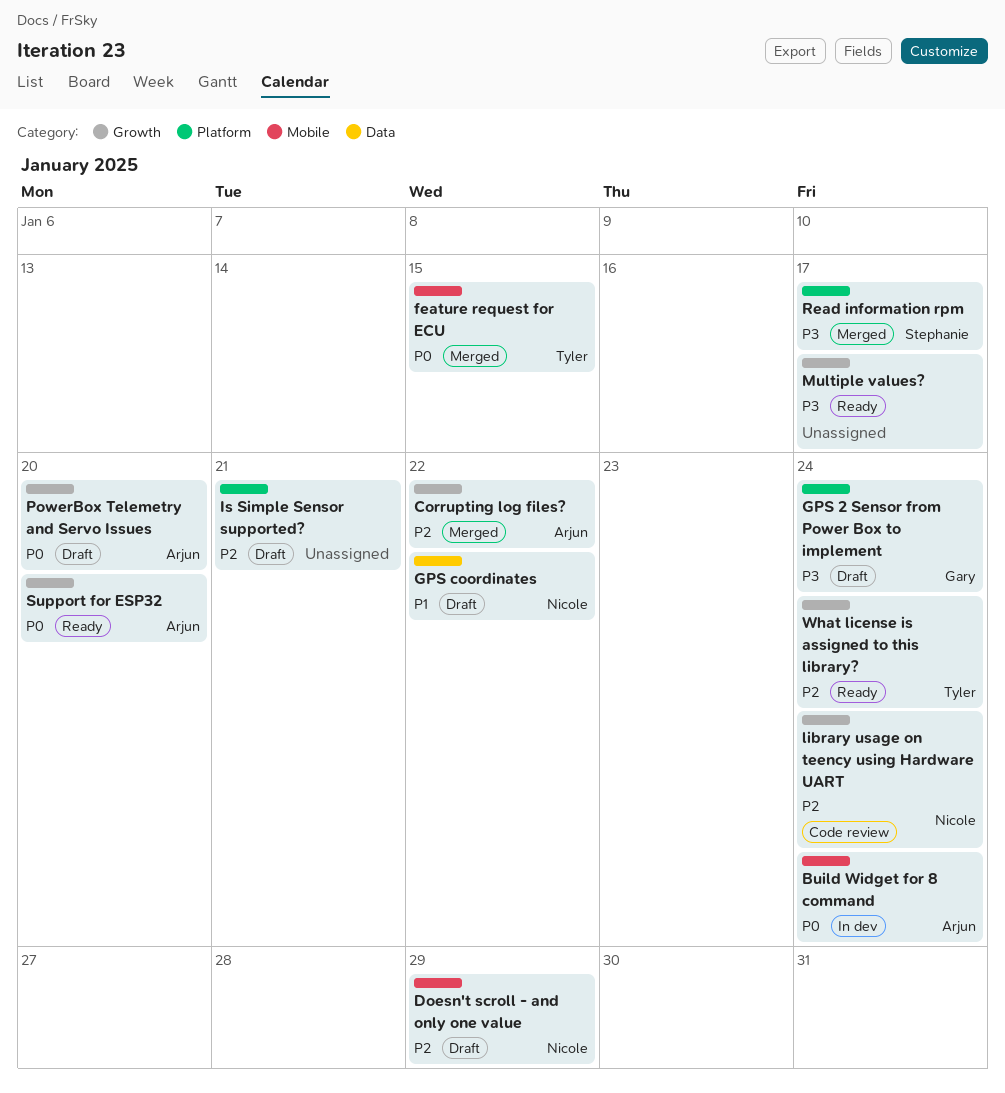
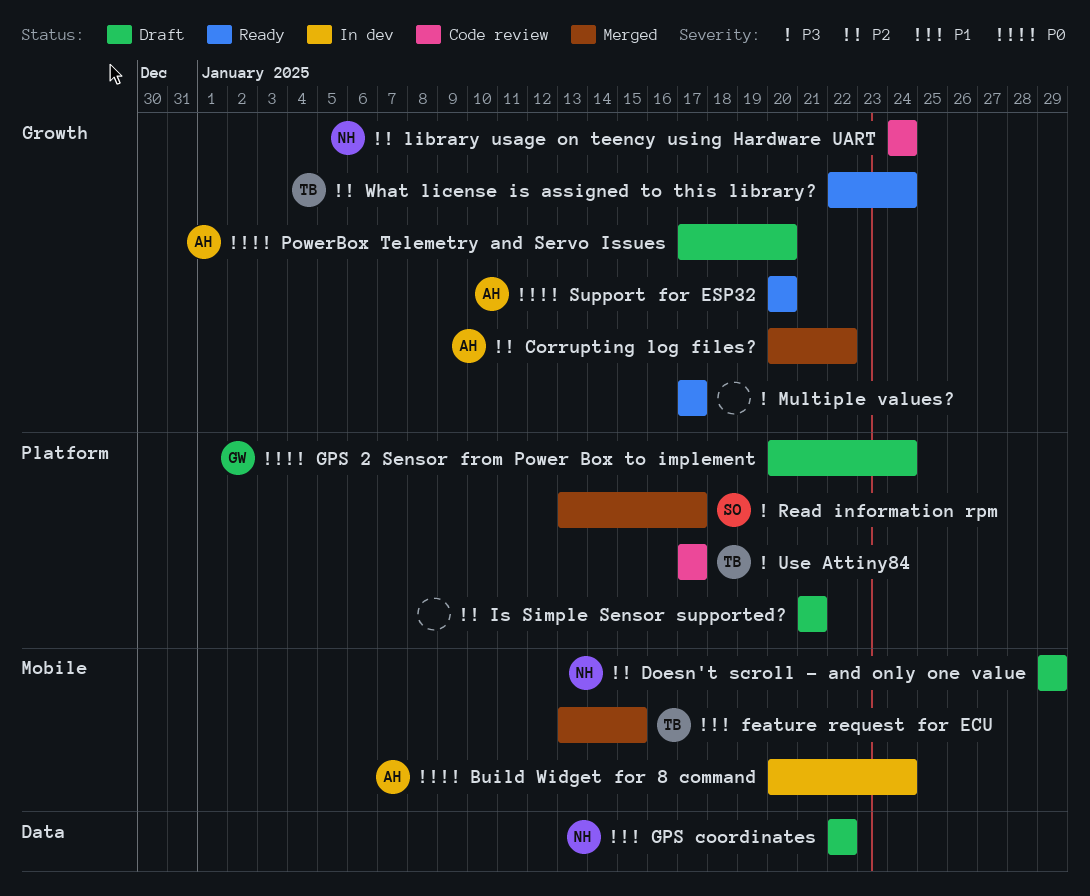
feature request for ECU, priority: P0 -> P1
GPS 2 Sensor from Power Box to implement, priority: P3 -> P0
Use Attiny84: none -> present

